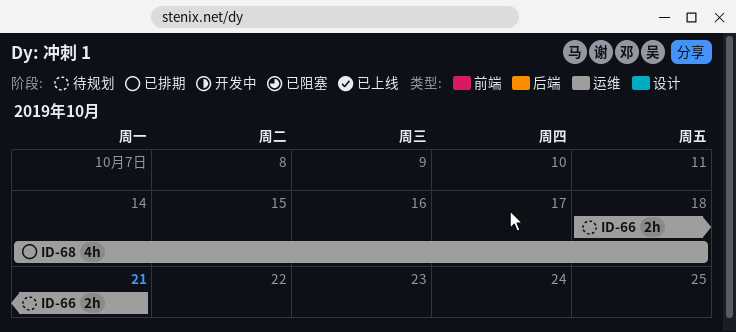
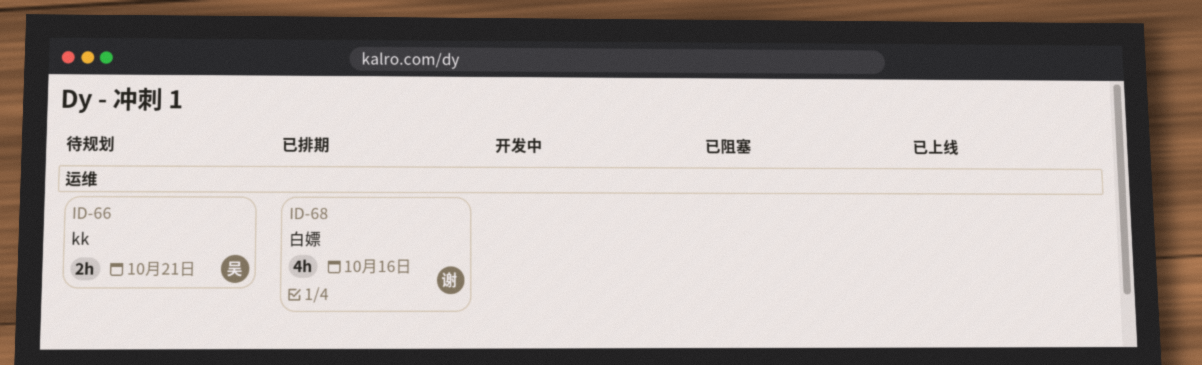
ID-68, due: Oct 18 -> Oct 16

